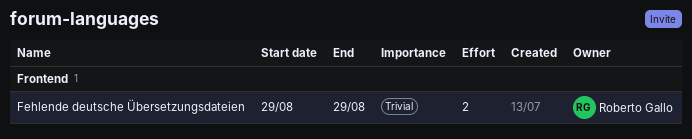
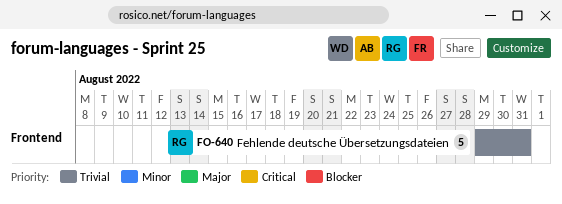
Fehlende deutsche Übersetzungsdateien, estimate: 2 -> 5
Fehlende deutsche Übersetzungsdateien, due: Aug 29 -> Aug 31

